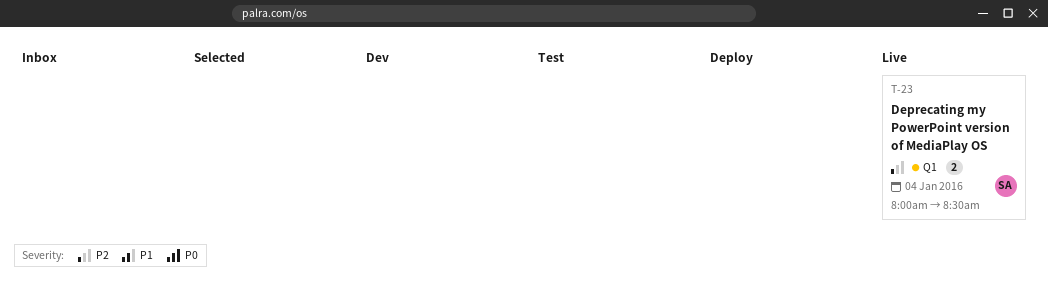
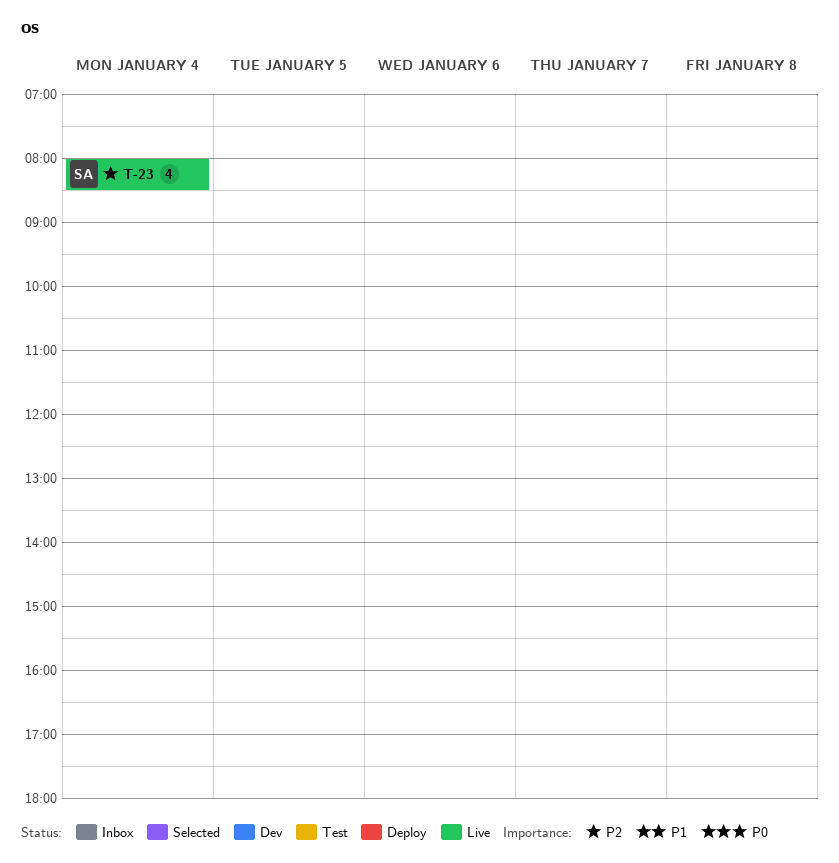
T-23, estimate: 2 -> 4

